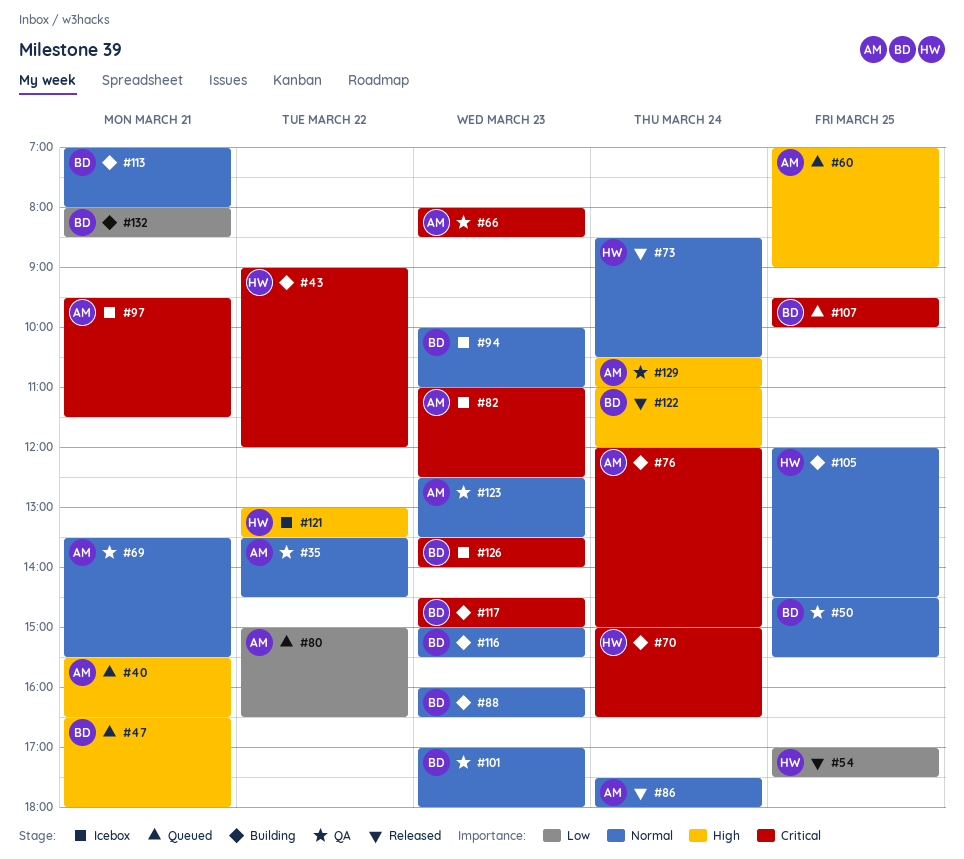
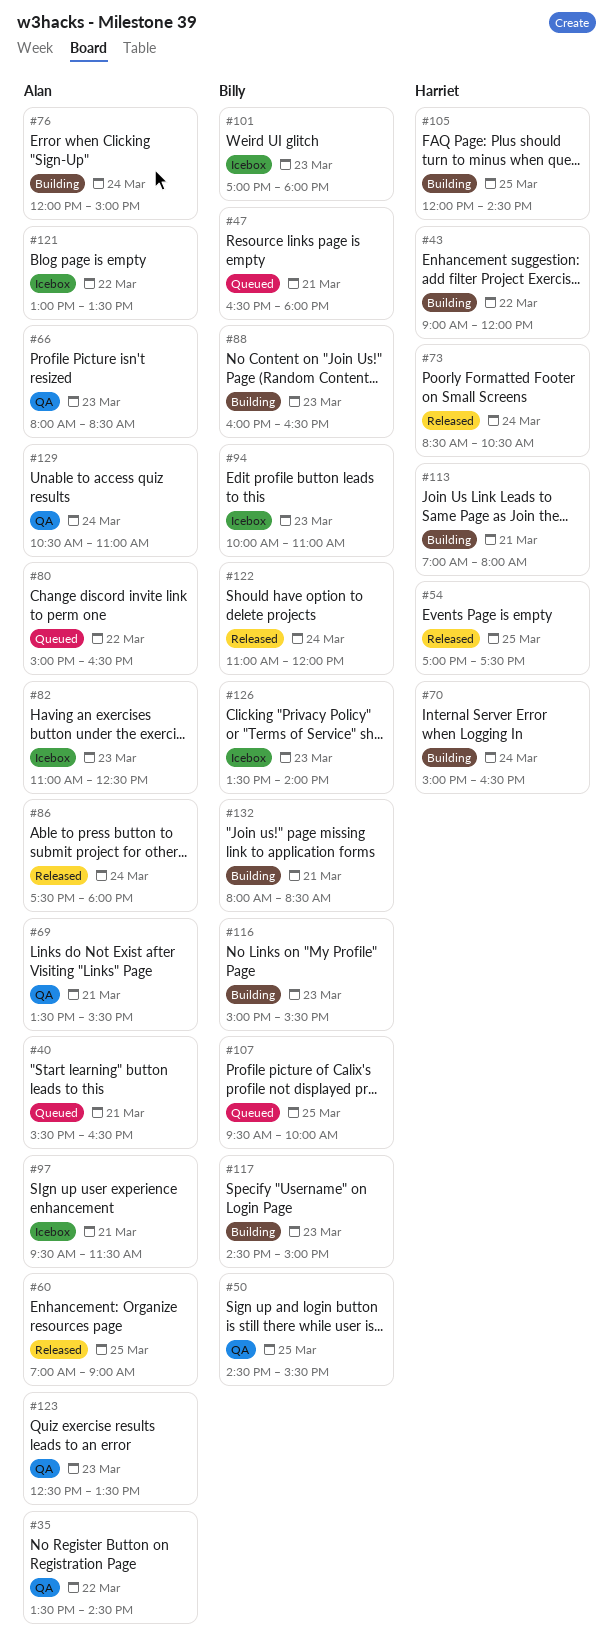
#60, status: Queued -> Released
#101, status: QA -> Icebox
#113, owner: Billy -> Harriet
#121, owner: Harriet -> Alan

